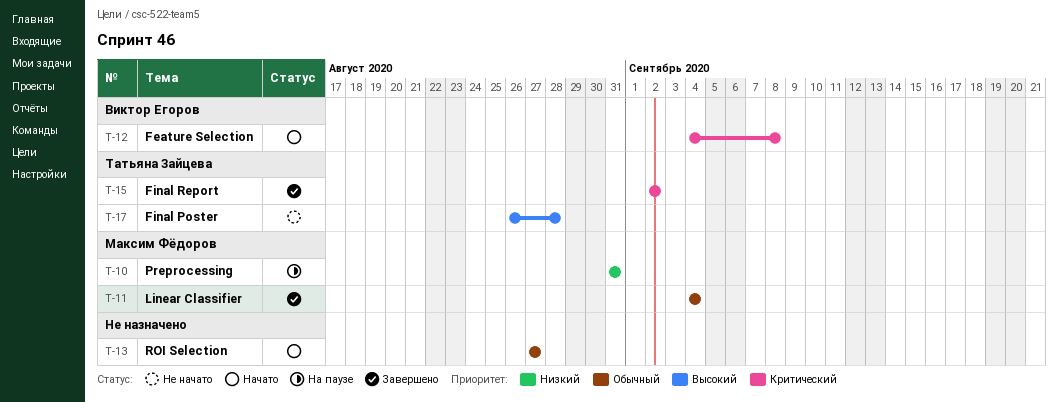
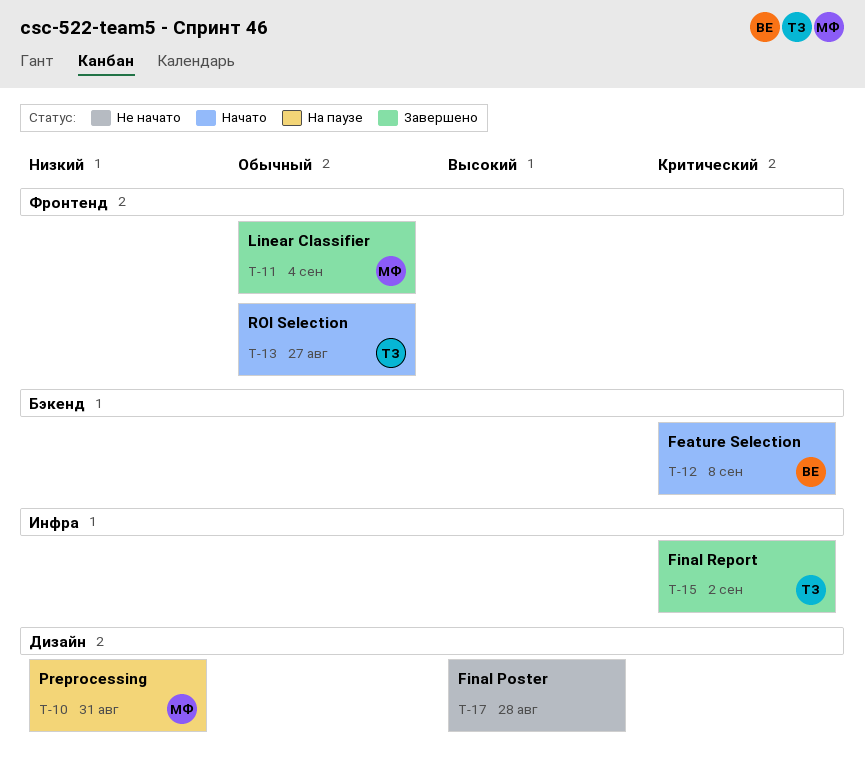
T-13, owner: none -> Татьяна Зайцева
T-17, owner: Татьяна Зайцева -> none

